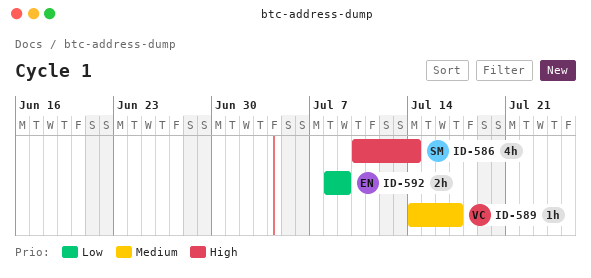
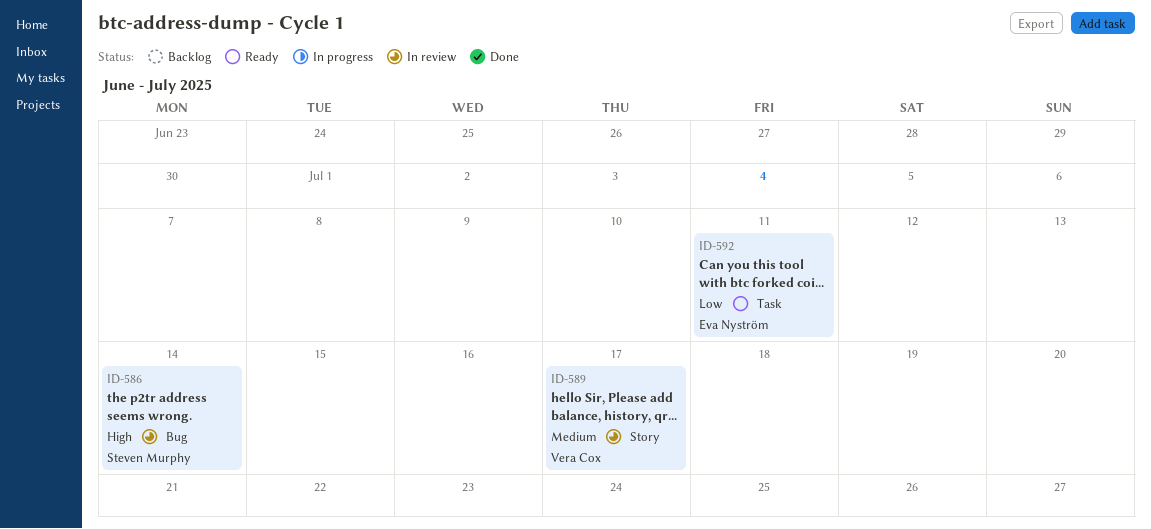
ID-592, due: Jul 9 -> Jul 11

